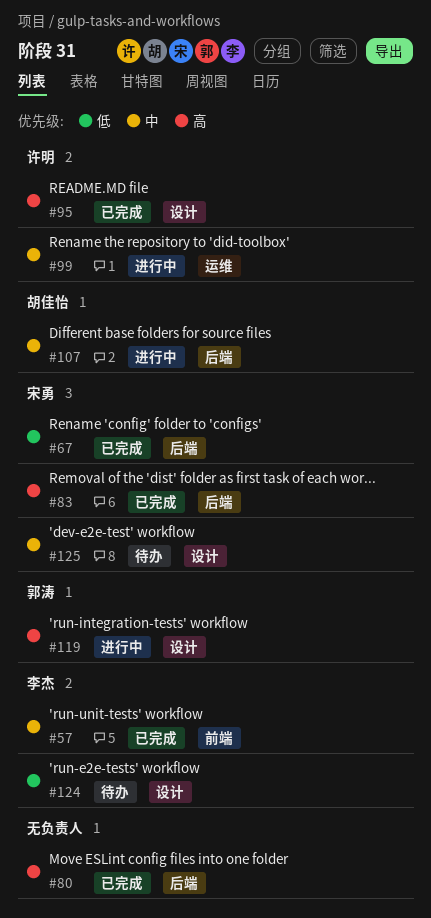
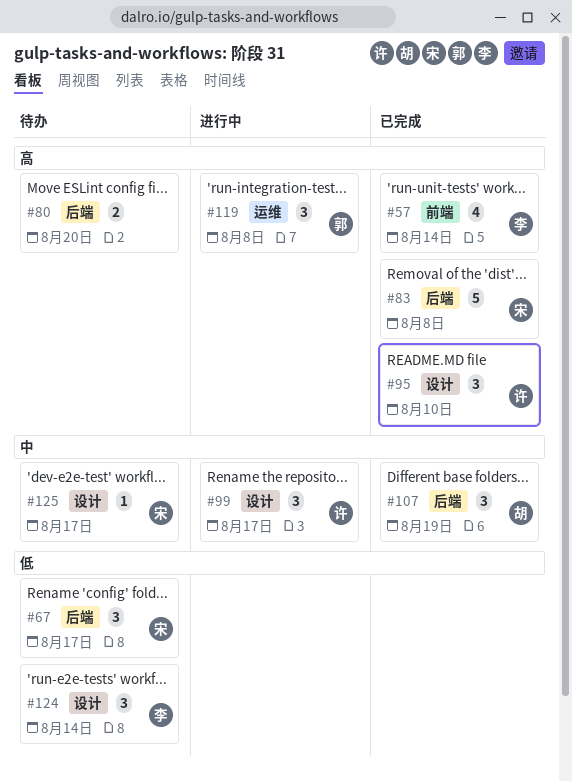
#57, priority: 中 -> 高
#67, status: 已完成 -> 待办
#80, status: 已完成 -> 待办
#99, label: 运维 -> 设计
#107, status: 进行中 -> 已完成
#119, label: 设计 -> 运维

